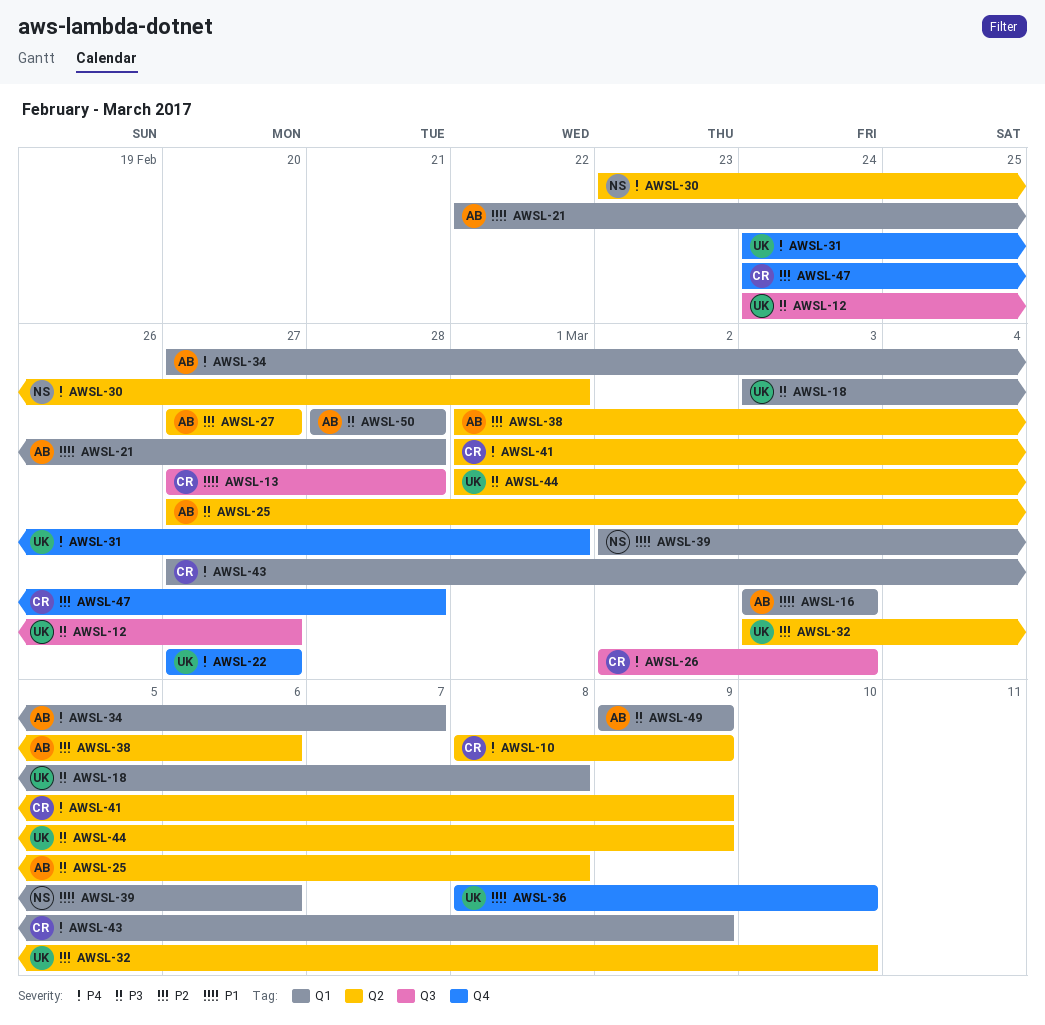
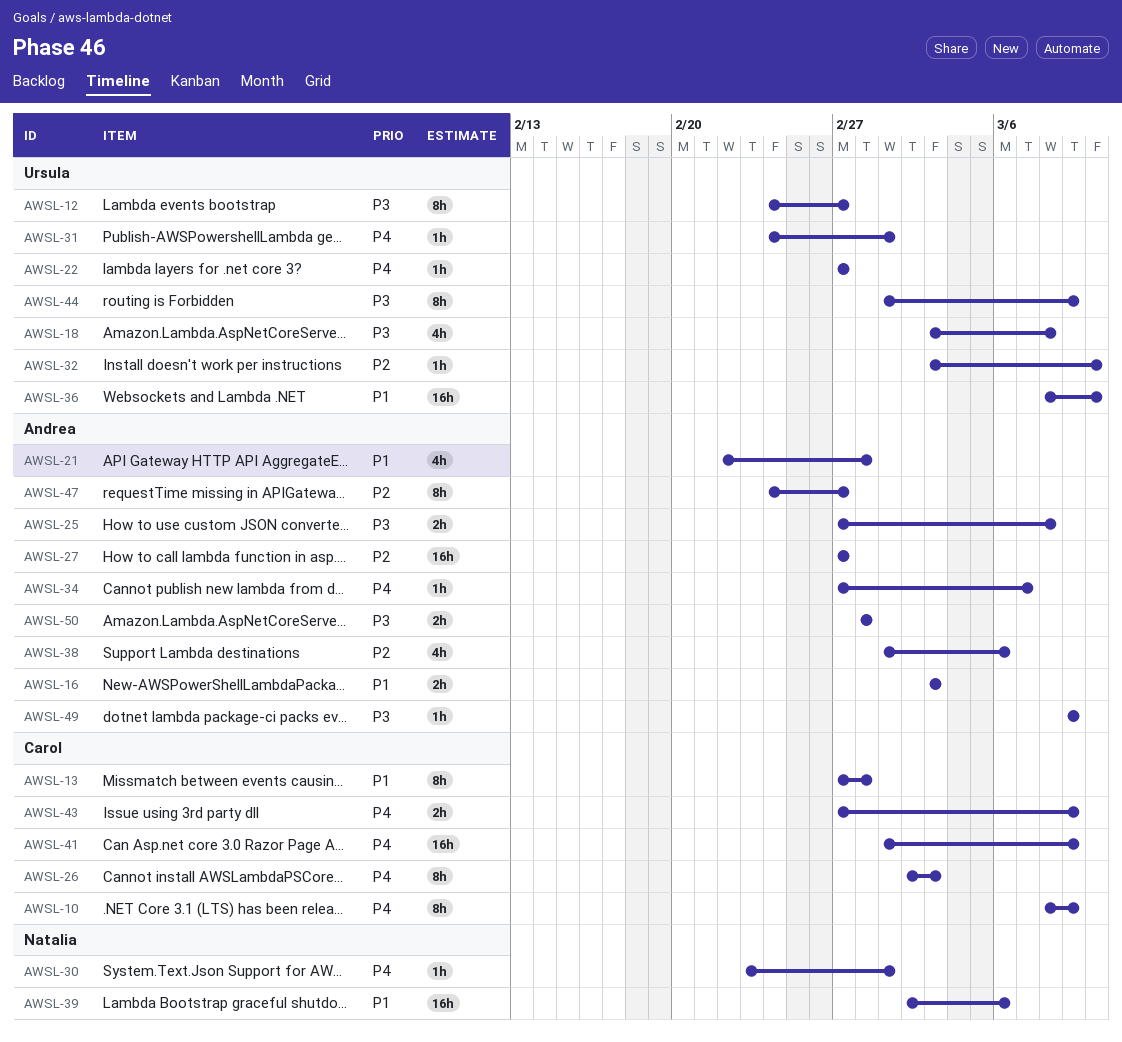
AWSL-47, owner: Carol -> Andrea
AWSL-47, due: Feb 28 -> Feb 27

